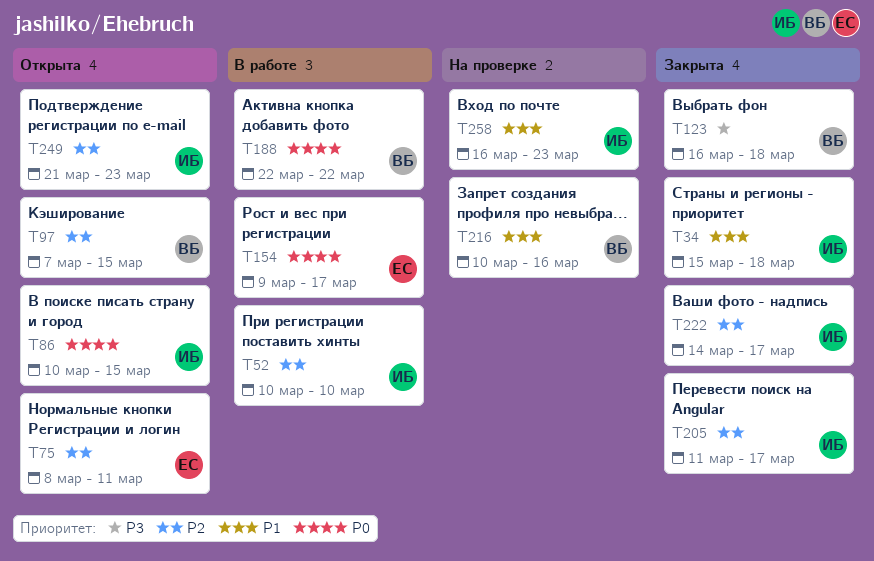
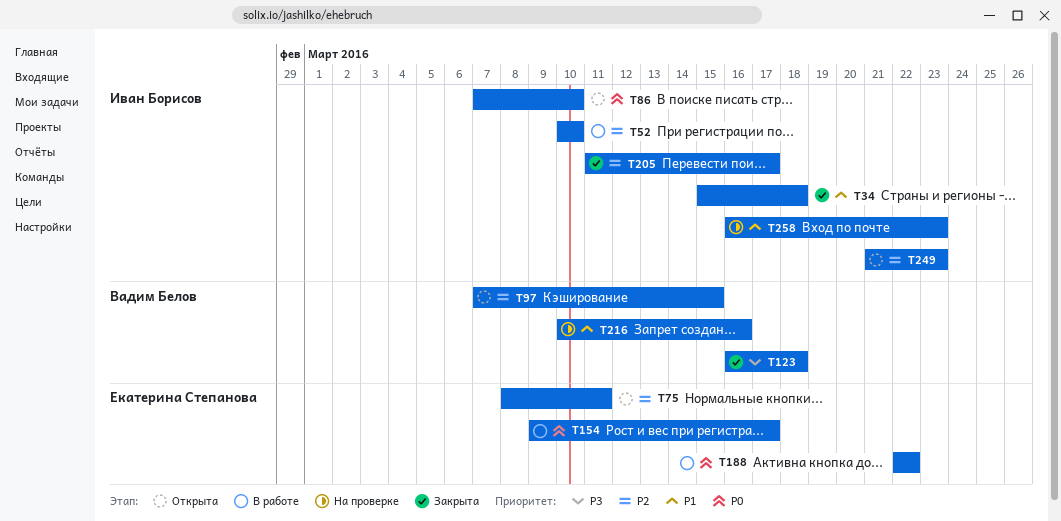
T86, start: Mar 10 -> Mar 7
T86, due: Mar 15 -> Mar 10
T188, owner: Вадим Белов -> Екатерина Степанова
T222: present -> none

